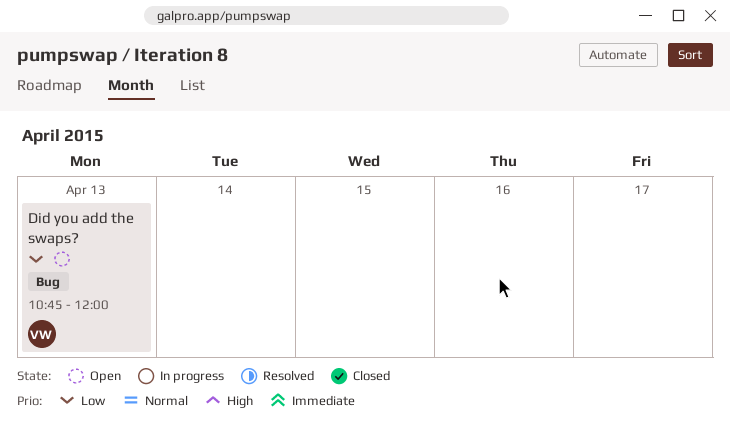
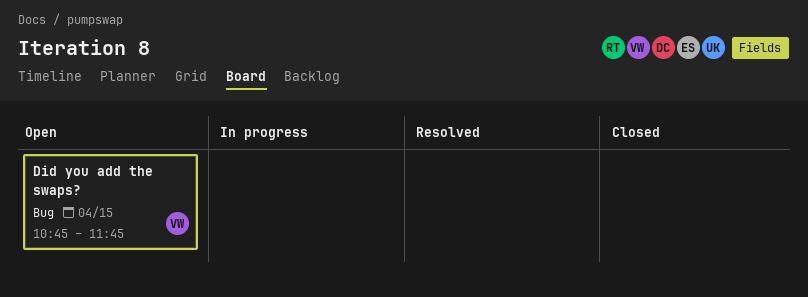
Did you add the swaps?, day: Apr 13 -> Apr 15
Did you add the swaps?, ends: 12:00 -> 11:45

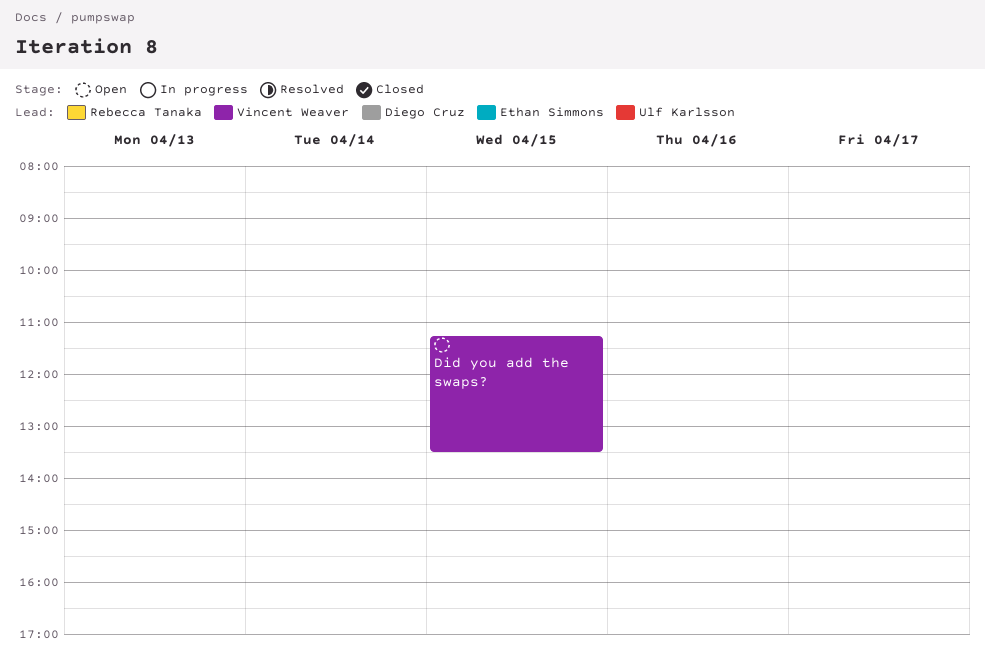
Did you add the swaps?, begins: 10:45 -> 11:15
Did you add the swaps?, ends: 11:45 -> 13:30

